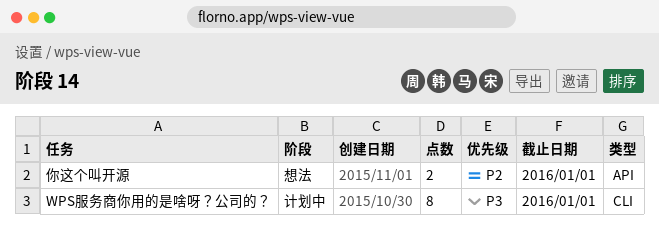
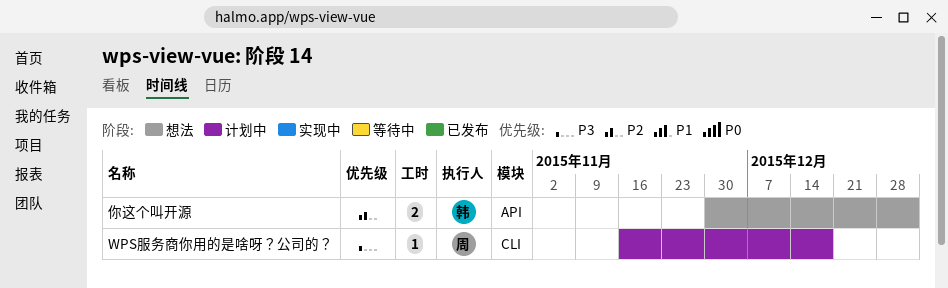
WPS服务商你用的是啥呀？公司的？, estimate: 8 -> 1
WPS服务商你用的是啥呀？公司的？, due: Jan 1 -> Dec 18

